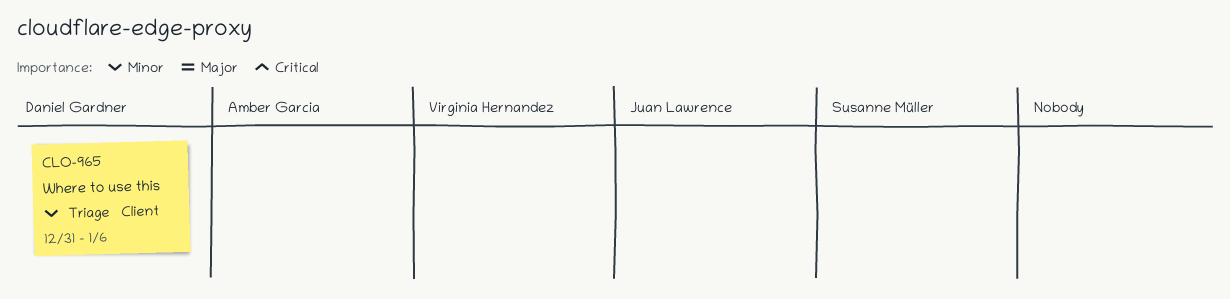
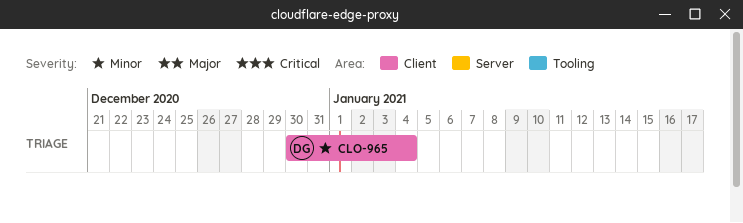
CLO-965, start: Dec 31 -> Dec 30
CLO-965, due: Jan 6 -> Jan 4

